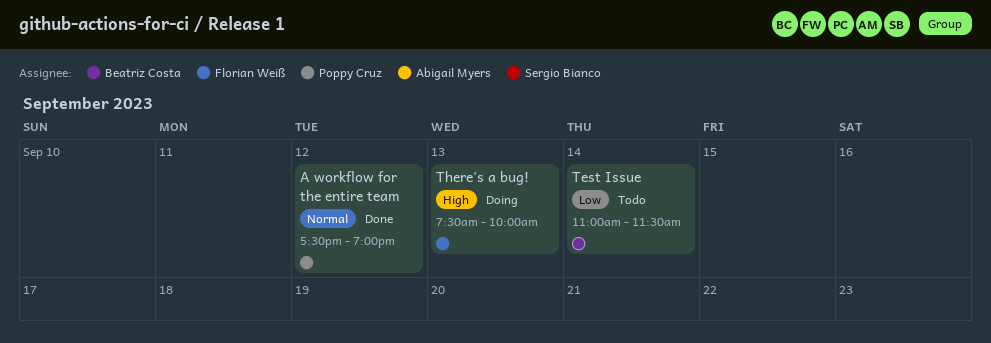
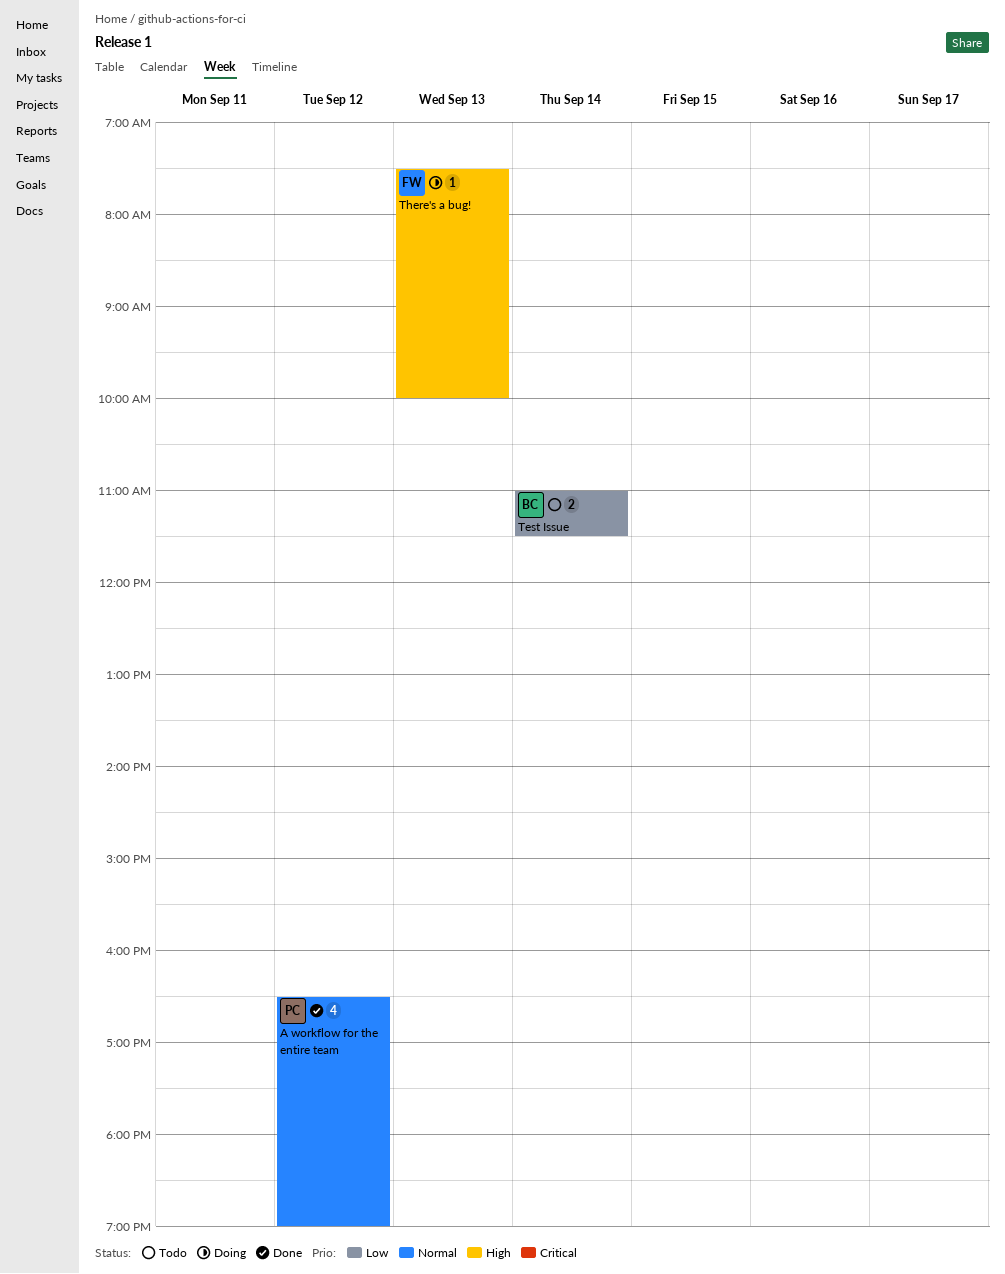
A workflow for the entire team, begins: 17:30 -> 16:30

